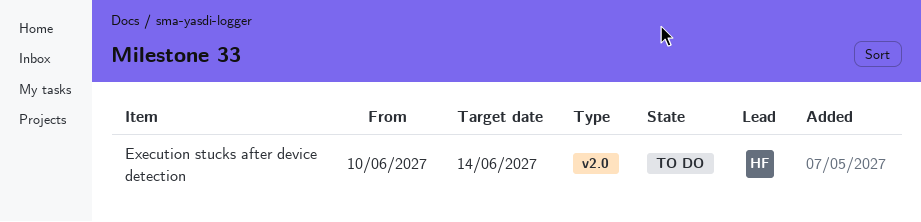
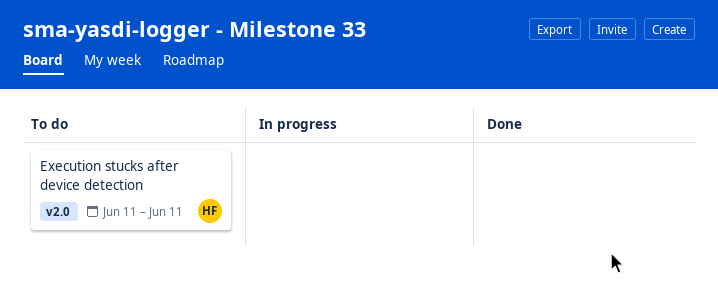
Execution stucks after device detection, start: Jun 10 -> Jun 11
Execution stucks after device detection, due: Jun 14 -> Jun 11

